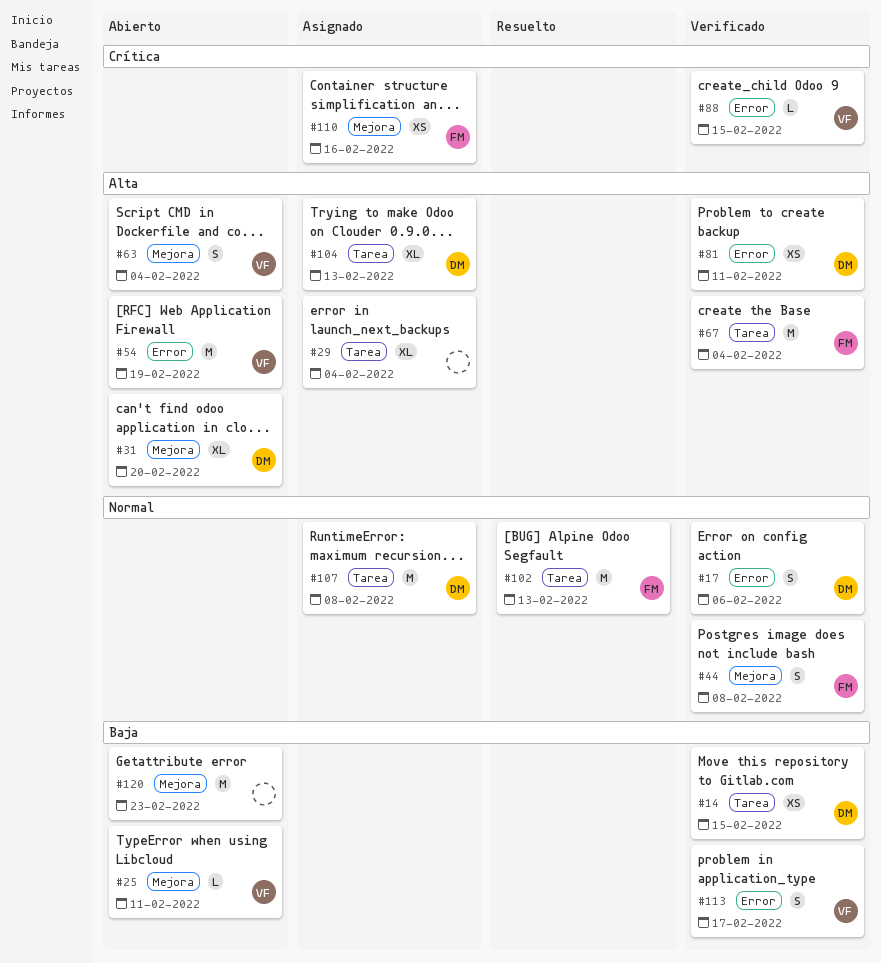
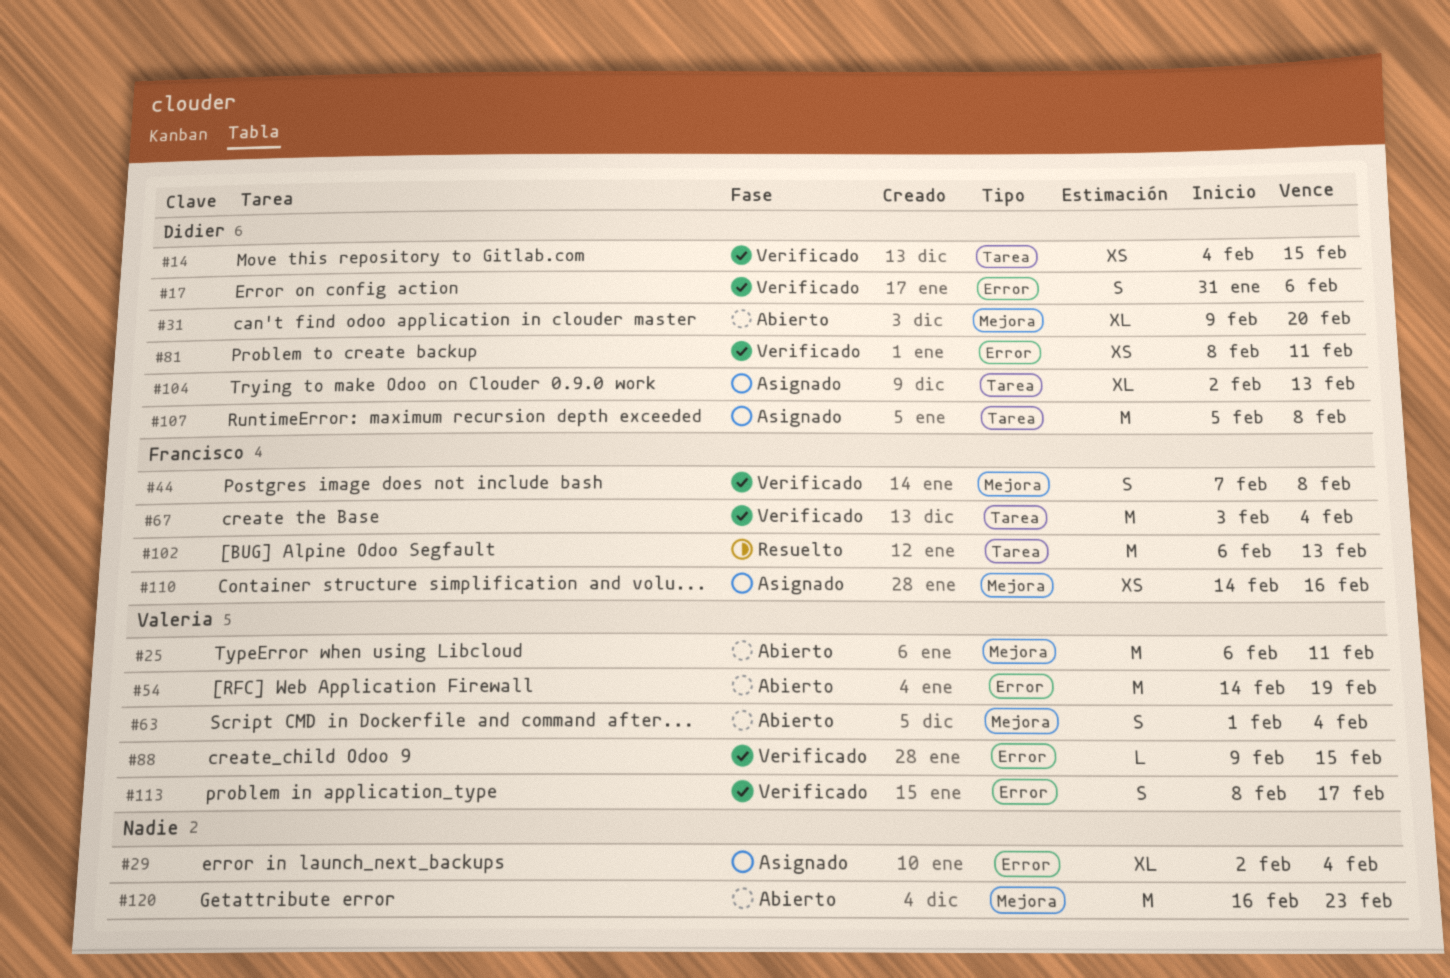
#25, estimate: L -> M
#29, label: Tarea -> Error

